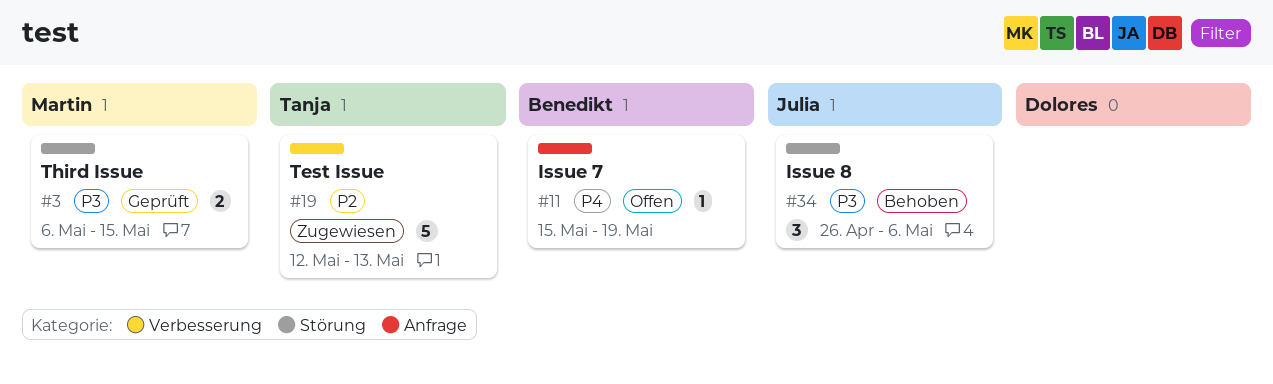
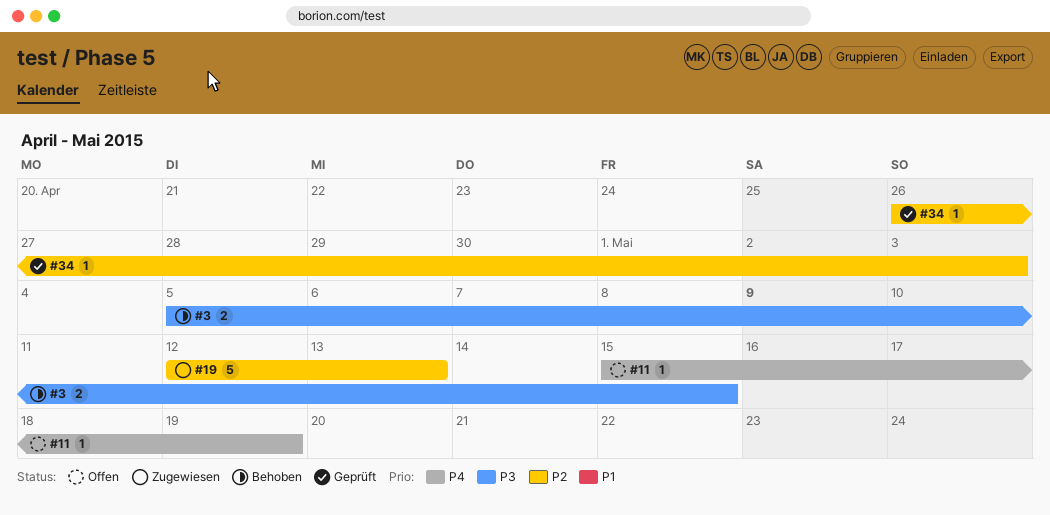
#3, status: Geprüft -> Behoben
#3, start: May 6 -> May 5
#34, status: Behoben -> Geprüft
#34, priority: P3 -> P2
#34, estimate: 3 -> 1
#34, due: May 6 -> May 3

